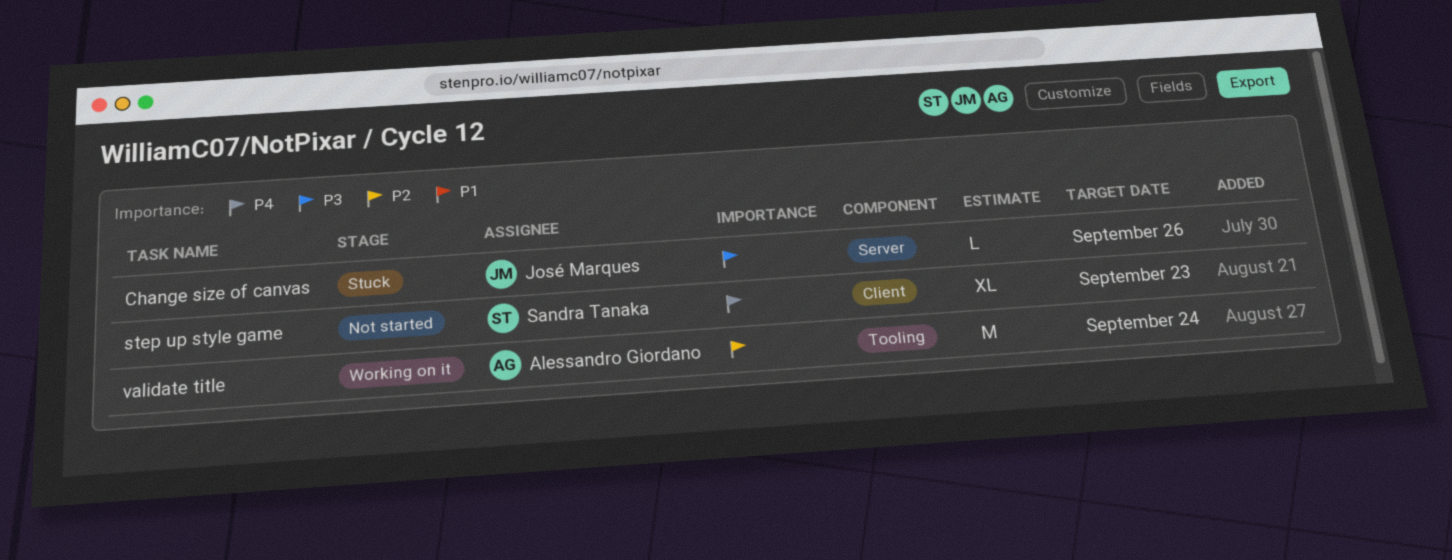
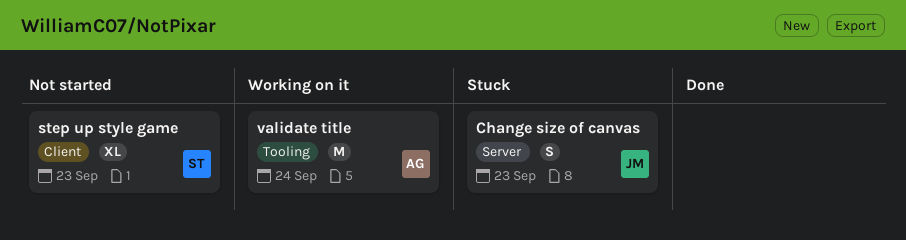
Change size of canvas, estimate: L -> S
Change size of canvas, due: Sep 26 -> Sep 23

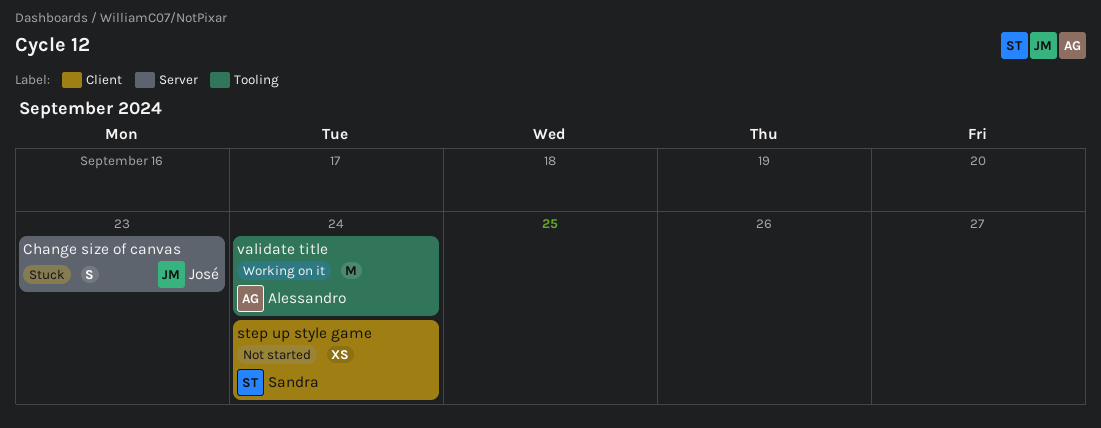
step up style game, estimate: XL -> XS
step up style game, due: Sep 23 -> Sep 24

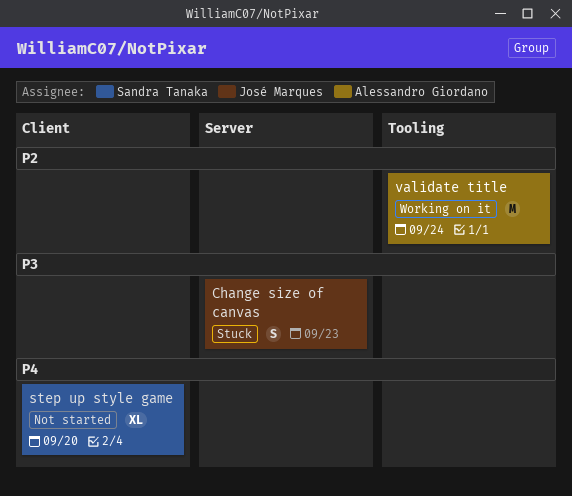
step up style game, estimate: XS -> XL
step up style game, due: Sep 24 -> Sep 20

